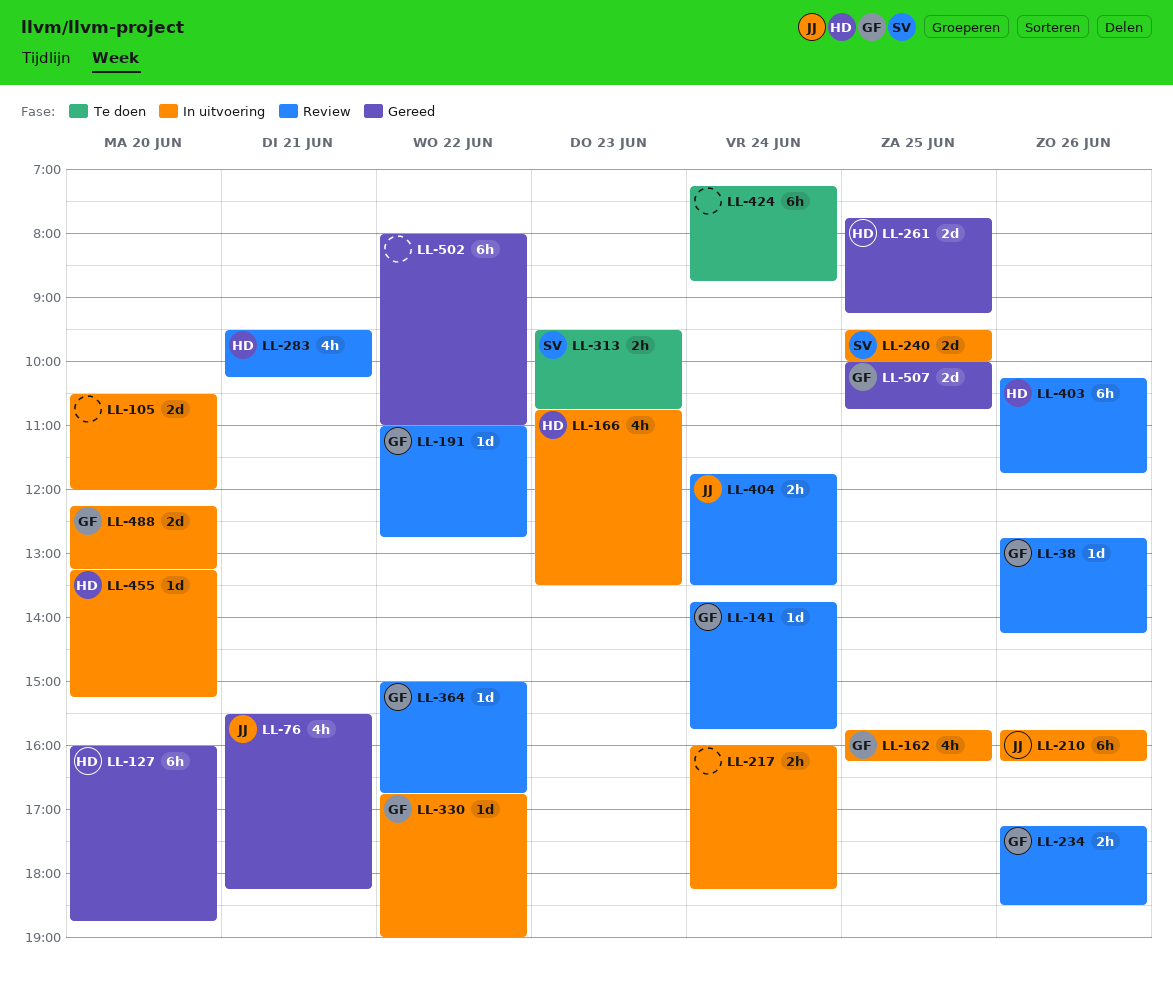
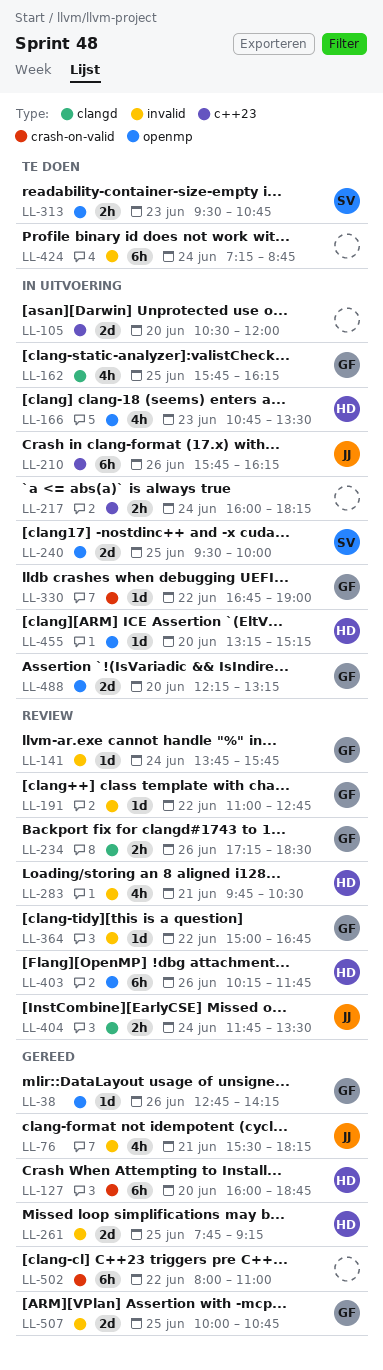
LL-38, status: Review -> Gereed
LL-283, begins: 09:30 -> 09:45
LL-283, ends: 10:15 -> 10:30

